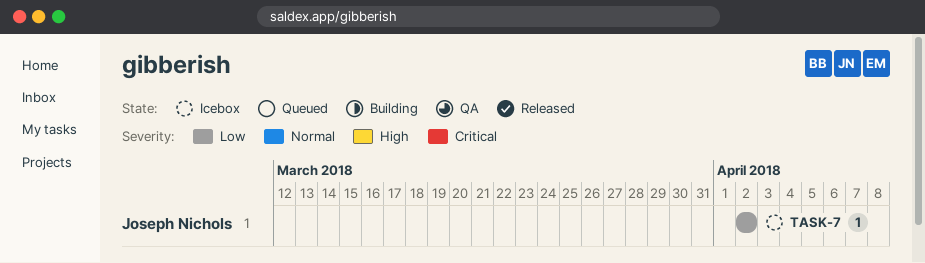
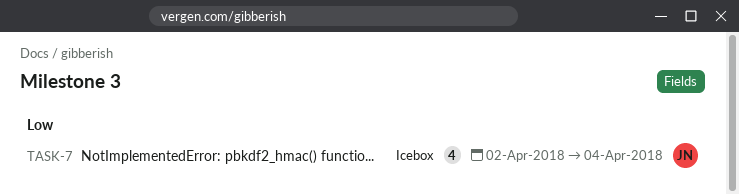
TASK-7, estimate: 1 -> 4
TASK-7, due: Apr 2 -> Apr 4

